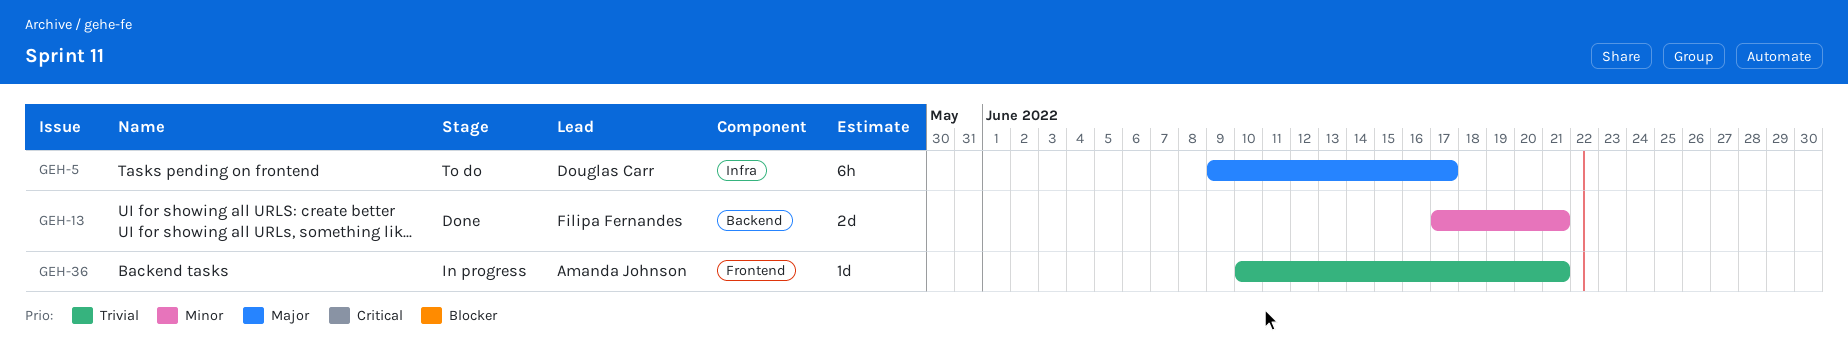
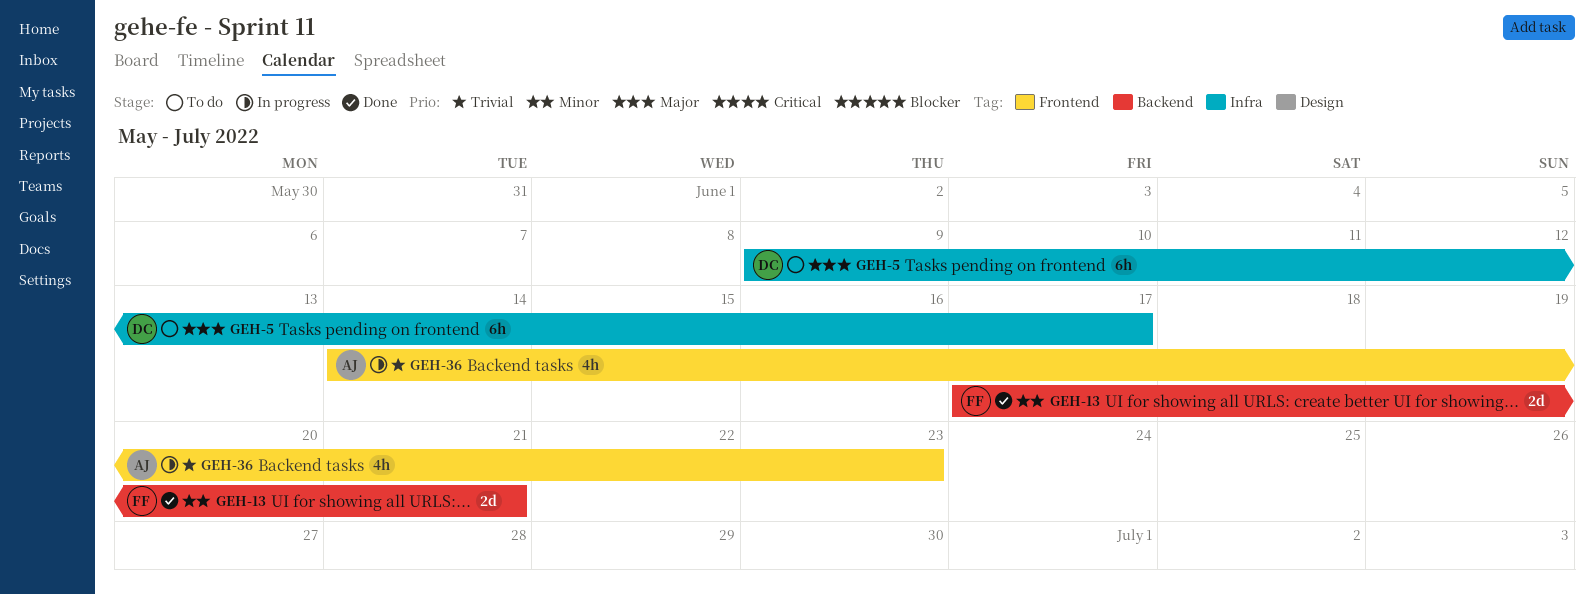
GEH-36, estimate: 1d -> 4h
GEH-36, start: Jun 10 -> Jun 14
GEH-36, due: Jun 21 -> Jun 23

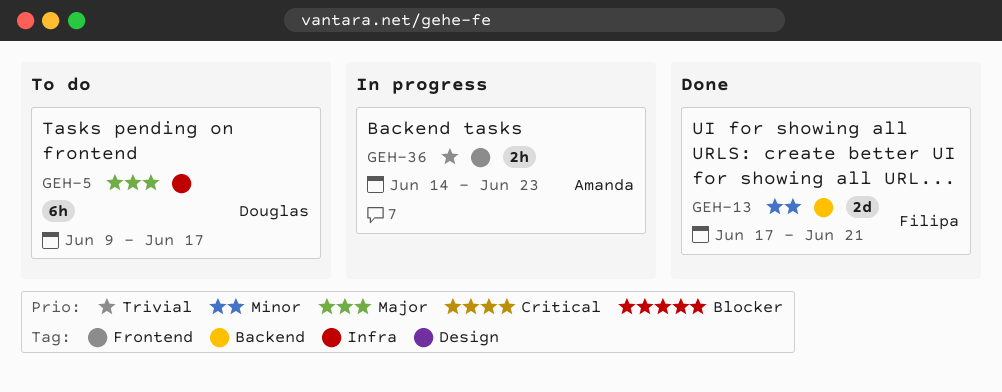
GEH-36, estimate: 4h -> 2h

